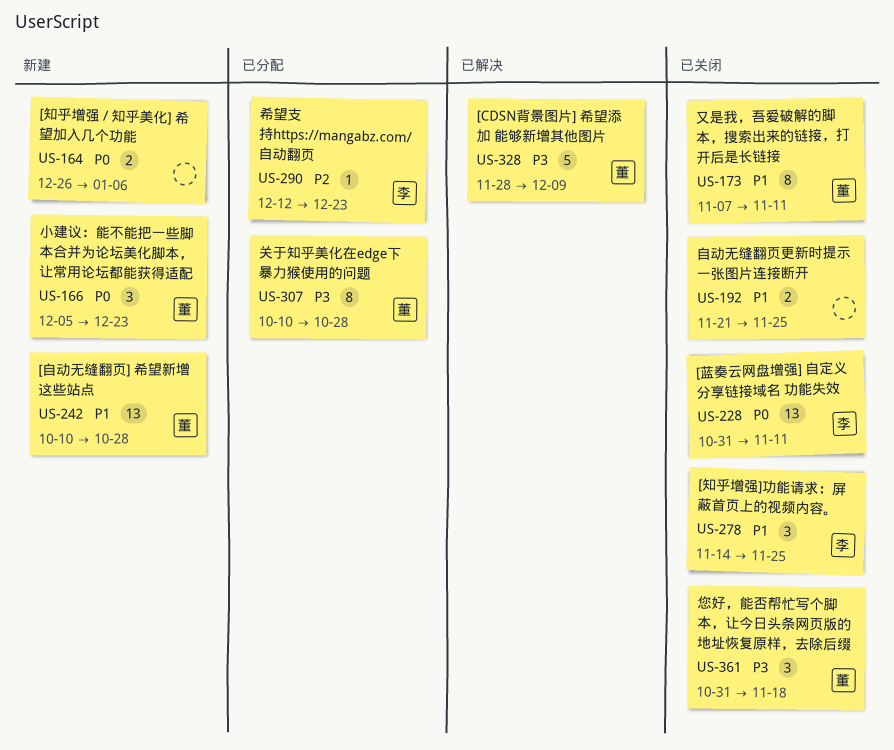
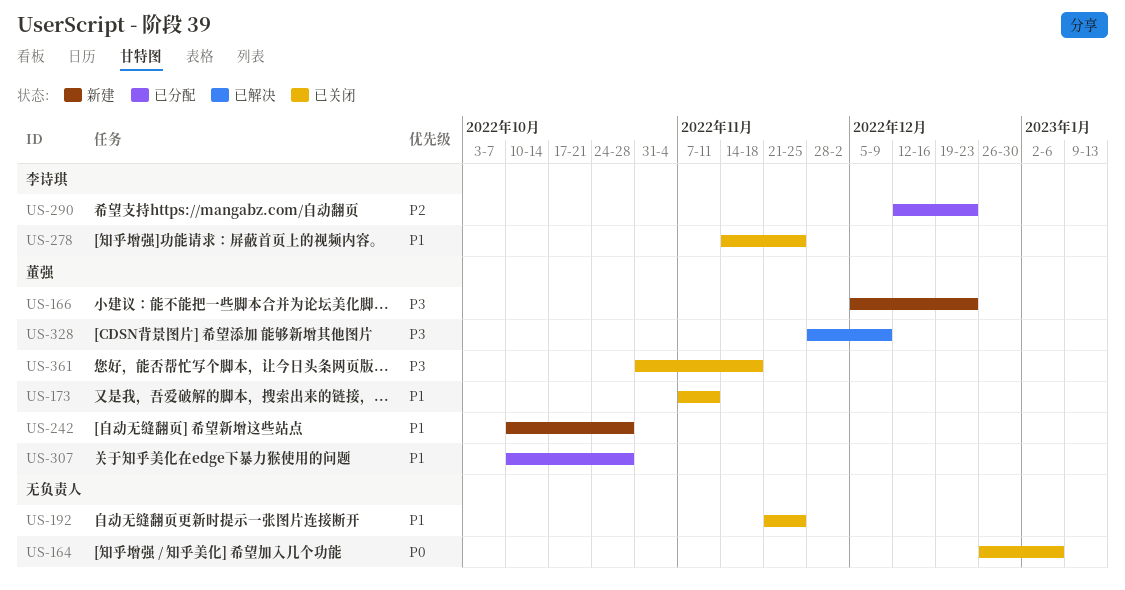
US-164, status: 新建 -> 已关闭
US-166, priority: P0 -> P3
US-228: present -> none
US-307, priority: P3 -> P1

